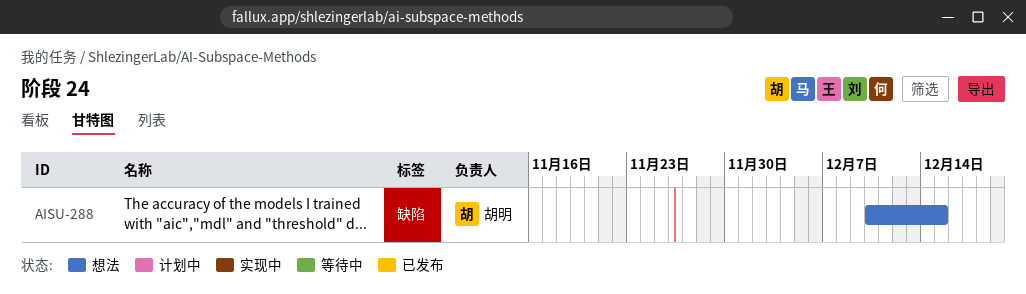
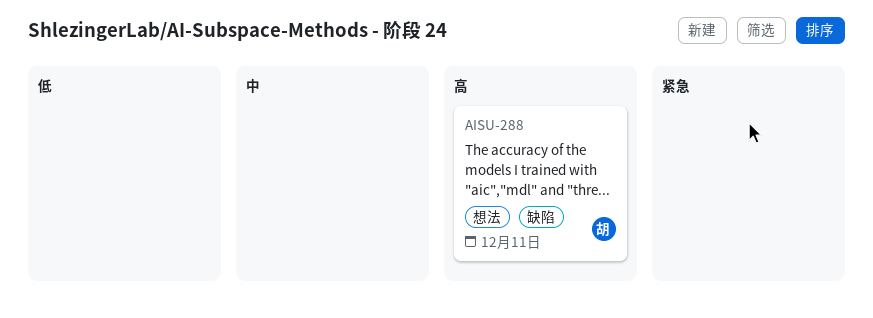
AISU-288, due: Dec 15 -> Dec 11

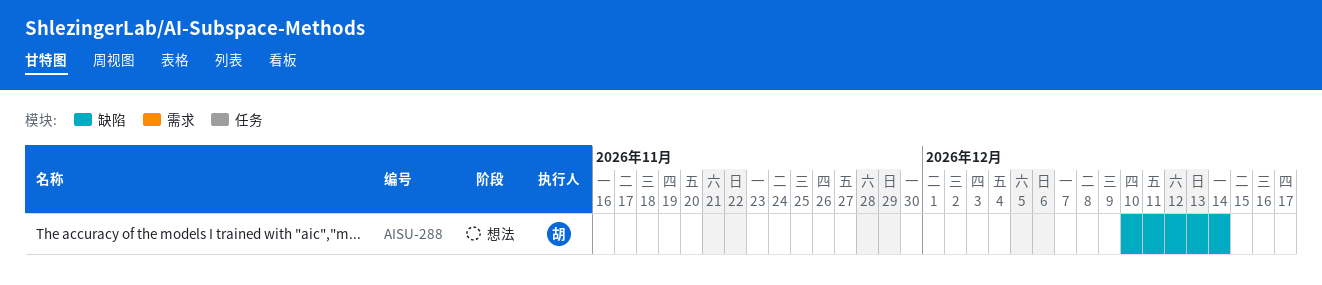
AISU-288, due: Dec 11 -> Dec 14

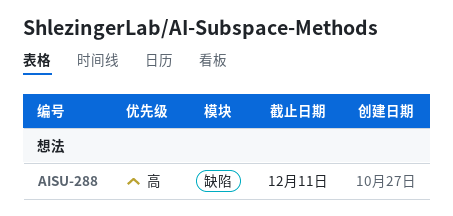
AISU-288, due: Dec 14 -> Dec 11

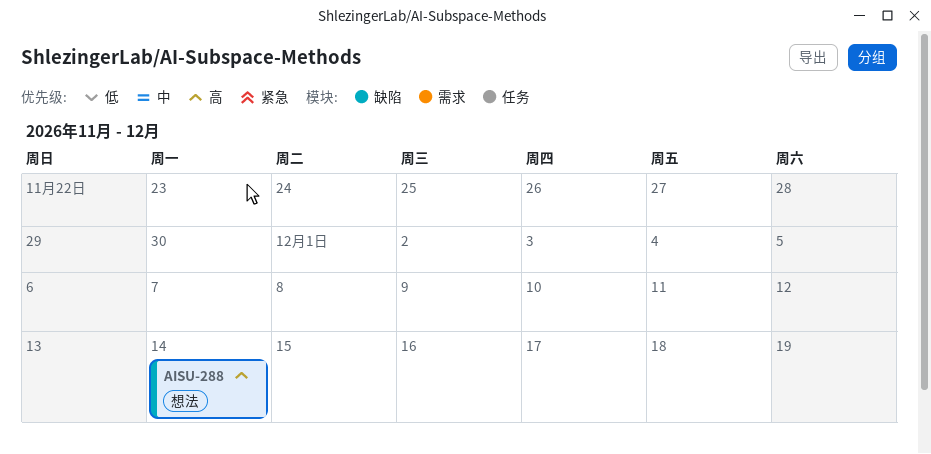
AISU-288, due: Dec 11 -> Dec 14

